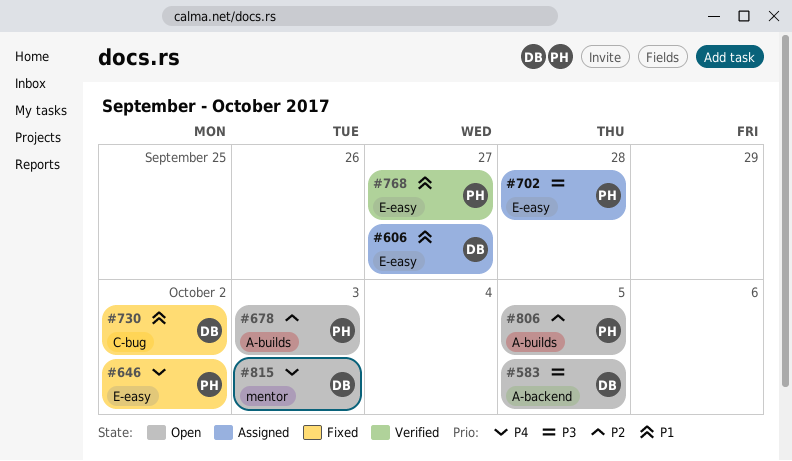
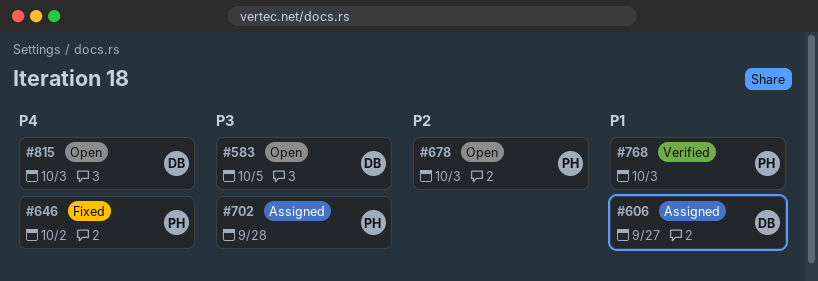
#730: present -> none
#768, due: Sep 27 -> Oct 3
#806: present -> none

